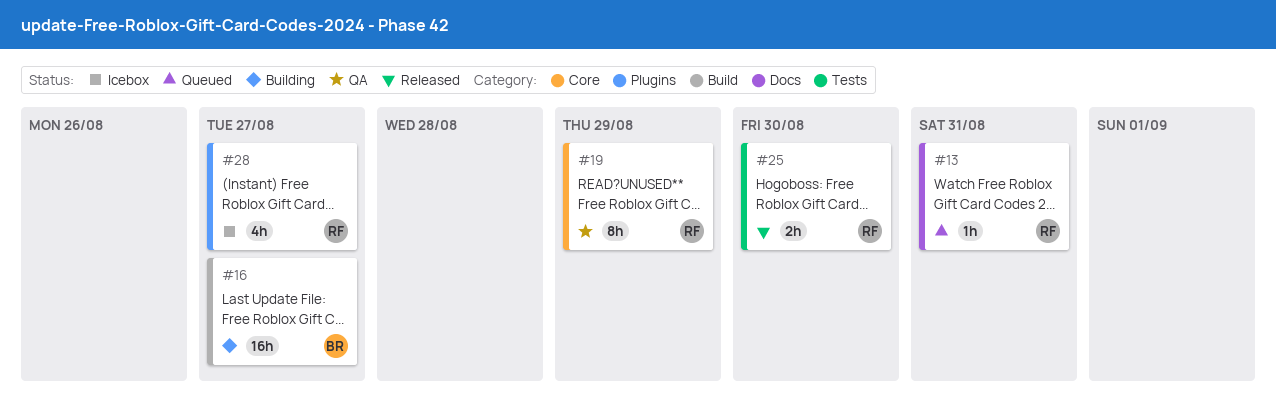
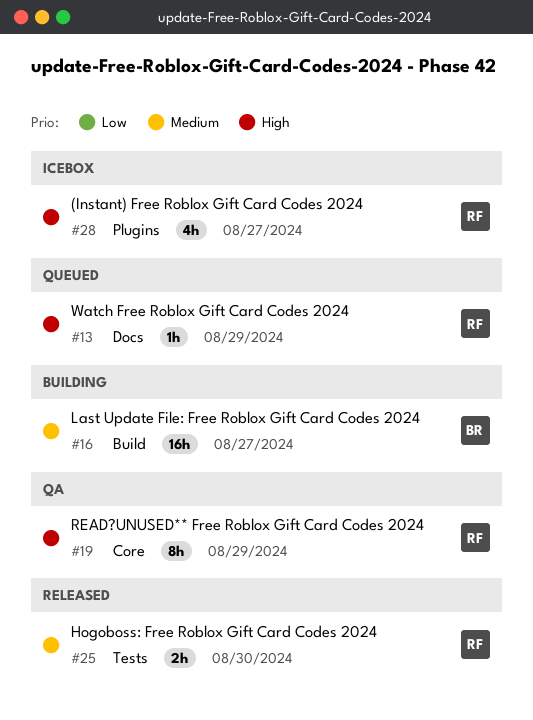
#13, due: Aug 31 -> Aug 29

